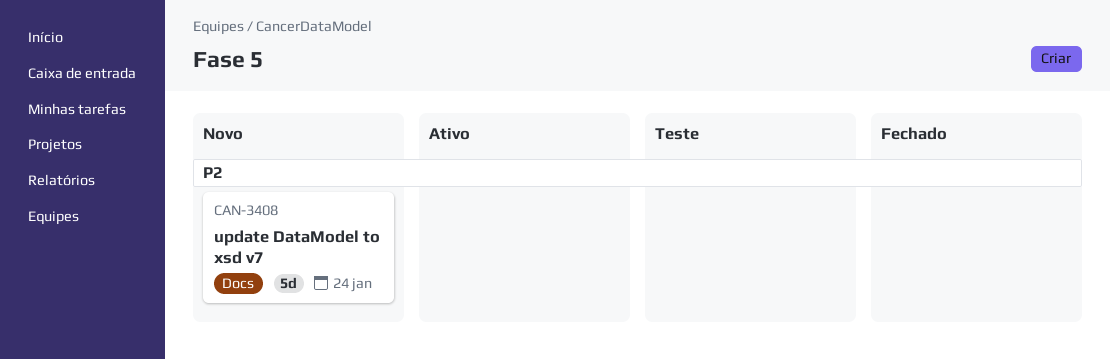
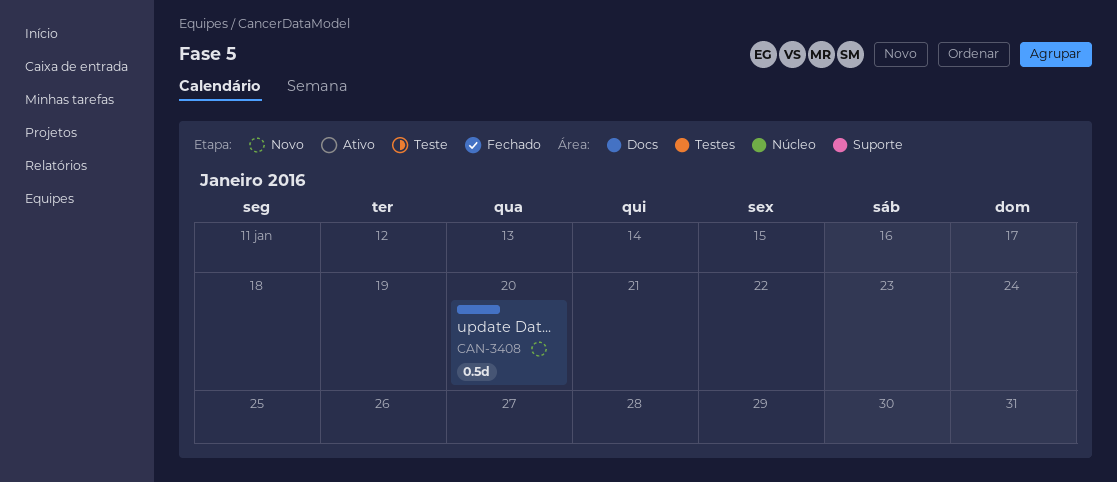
CAN-3408, estimate: 5d -> 0.5d
CAN-3408, due: Jan 24 -> Jan 20

